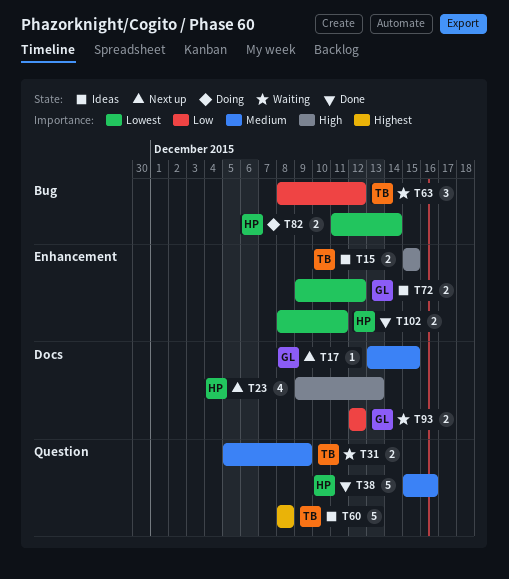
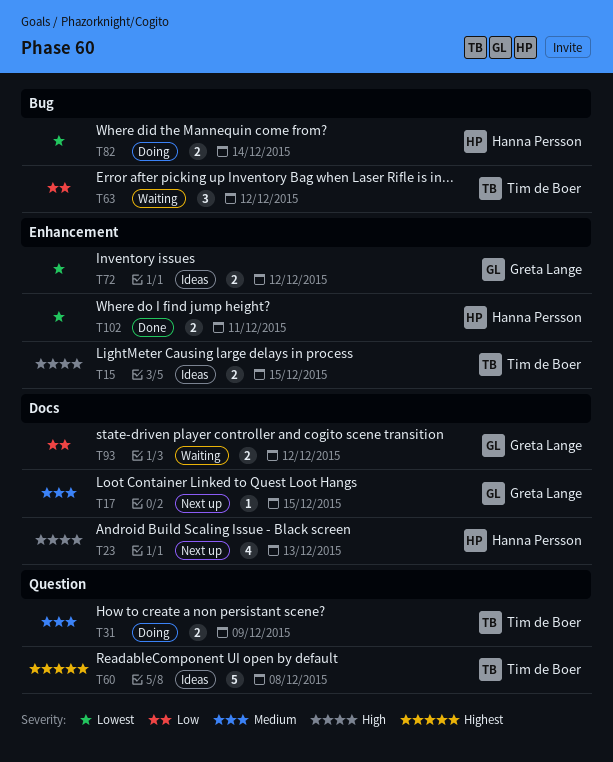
T31, status: Waiting -> Doing
T38: present -> none

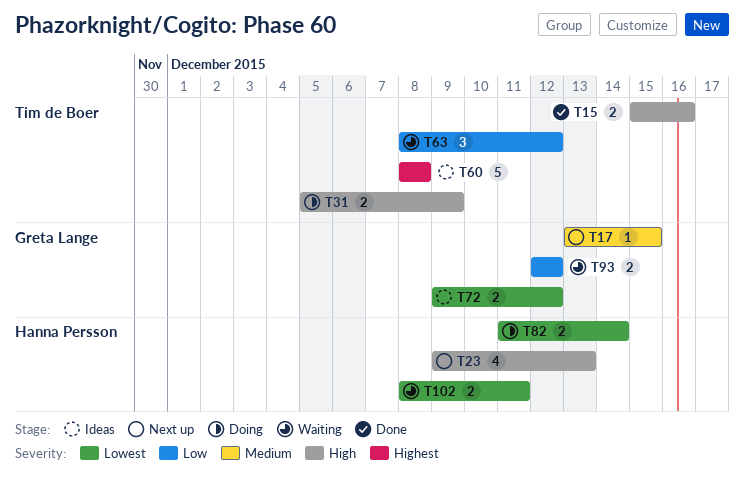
T15, status: Ideas -> Done
T15, due: Dec 15 -> Dec 16
T31, priority: Medium -> High
T102, status: Done -> Waiting

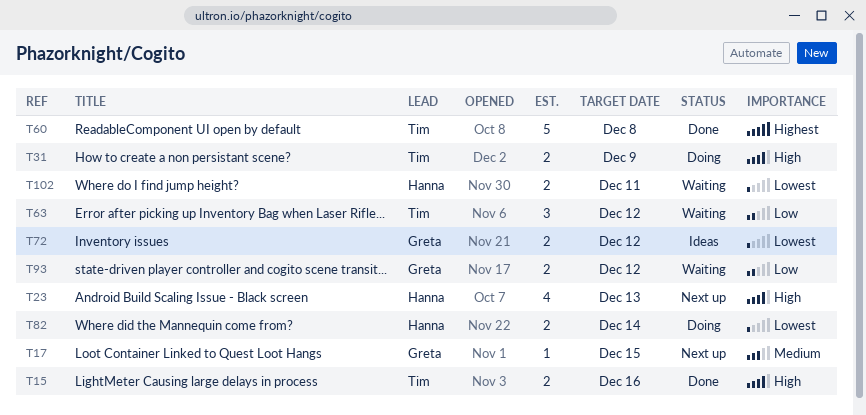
T60, status: Ideas -> Done

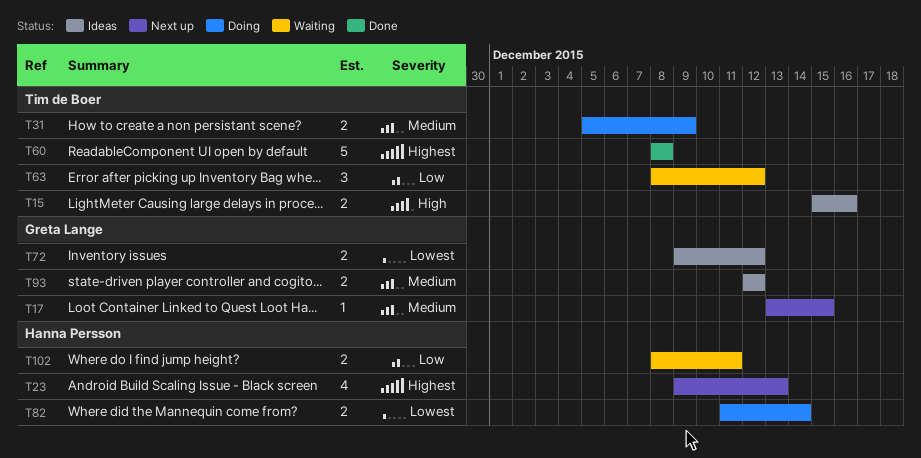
T15, status: Done -> Ideas
T23, priority: High -> Highest
T31, priority: High -> Medium
T93, status: Waiting -> Ideas
T93, priority: Low -> Medium
T102, priority: Lowest -> Low

